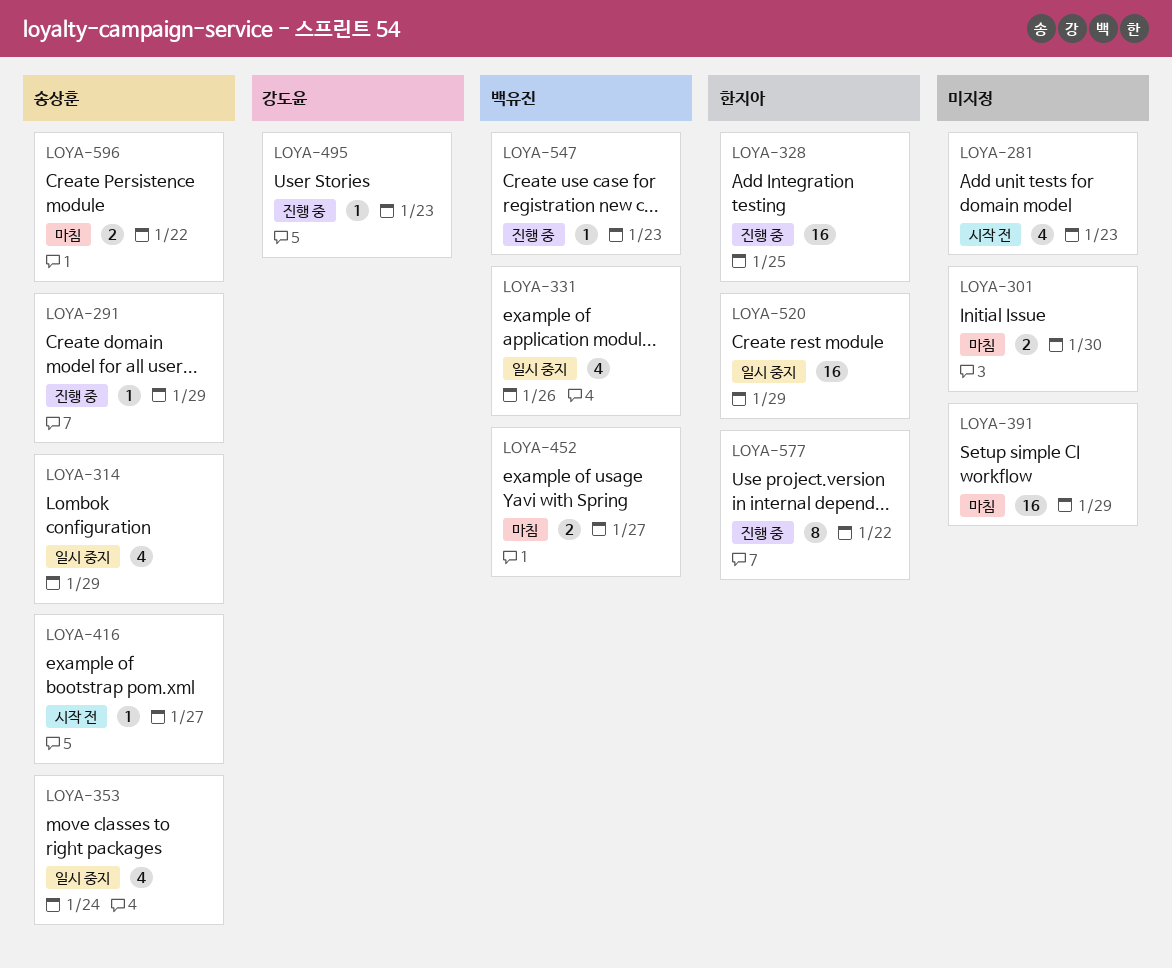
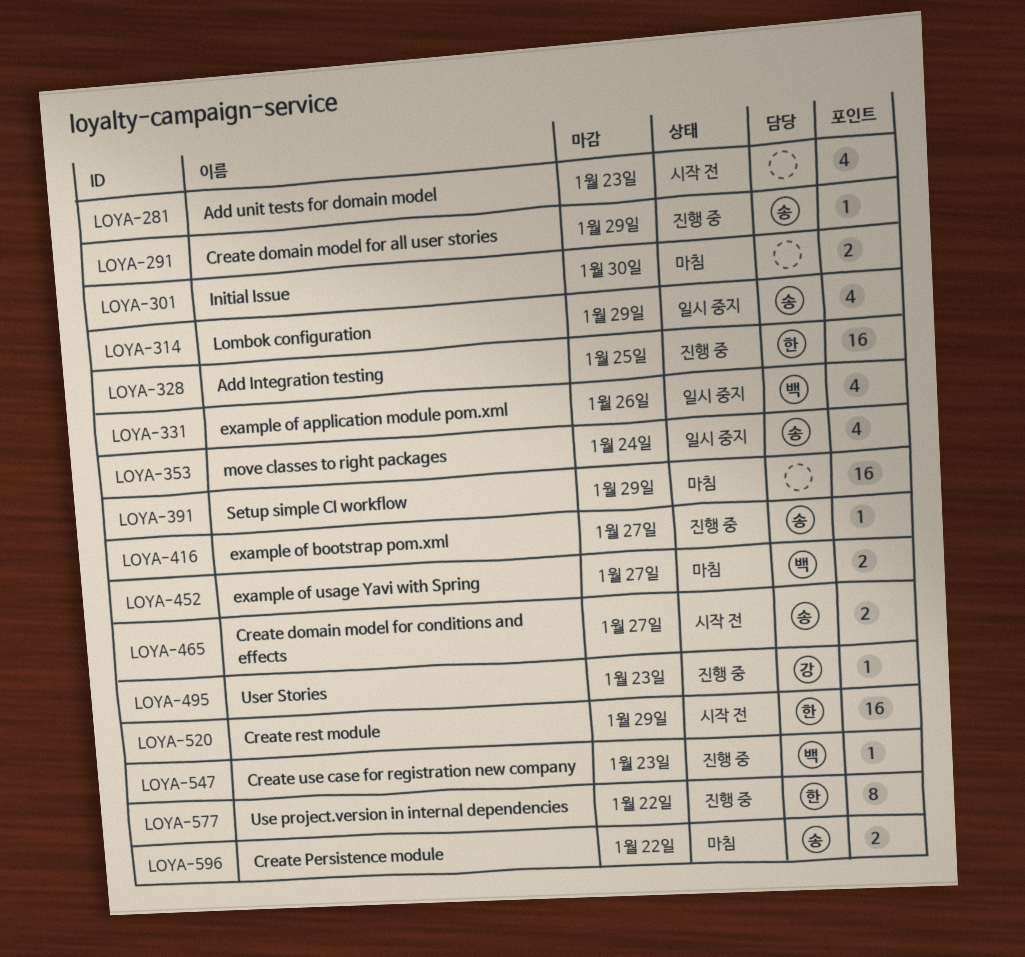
LOYA-416, status: 시작 전 -> 진행 중
LOYA-465: none -> present
LOYA-520, status: 일시 중지 -> 시작 전

